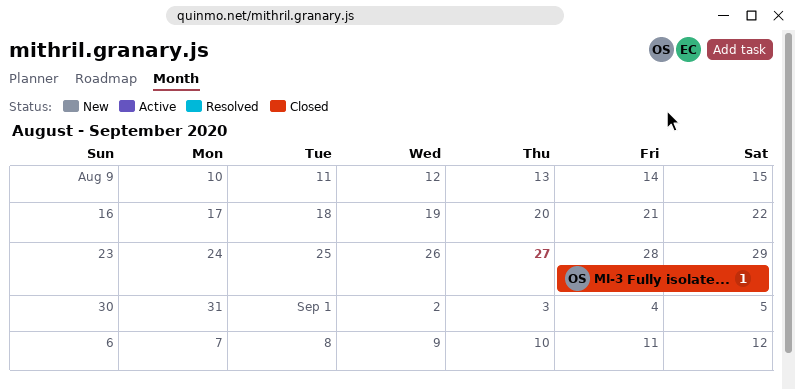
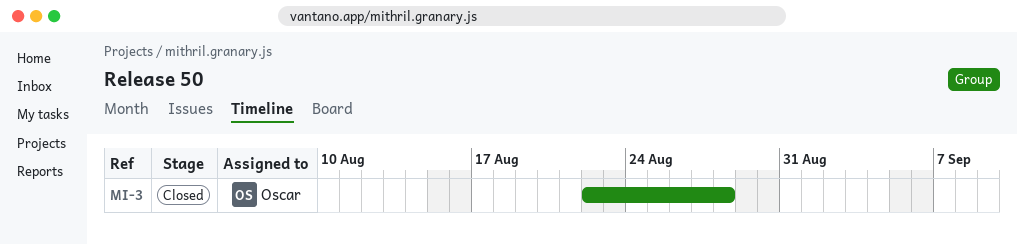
MI-3, start: Aug 28 -> Aug 22
MI-3, due: Aug 29 -> Aug 28

